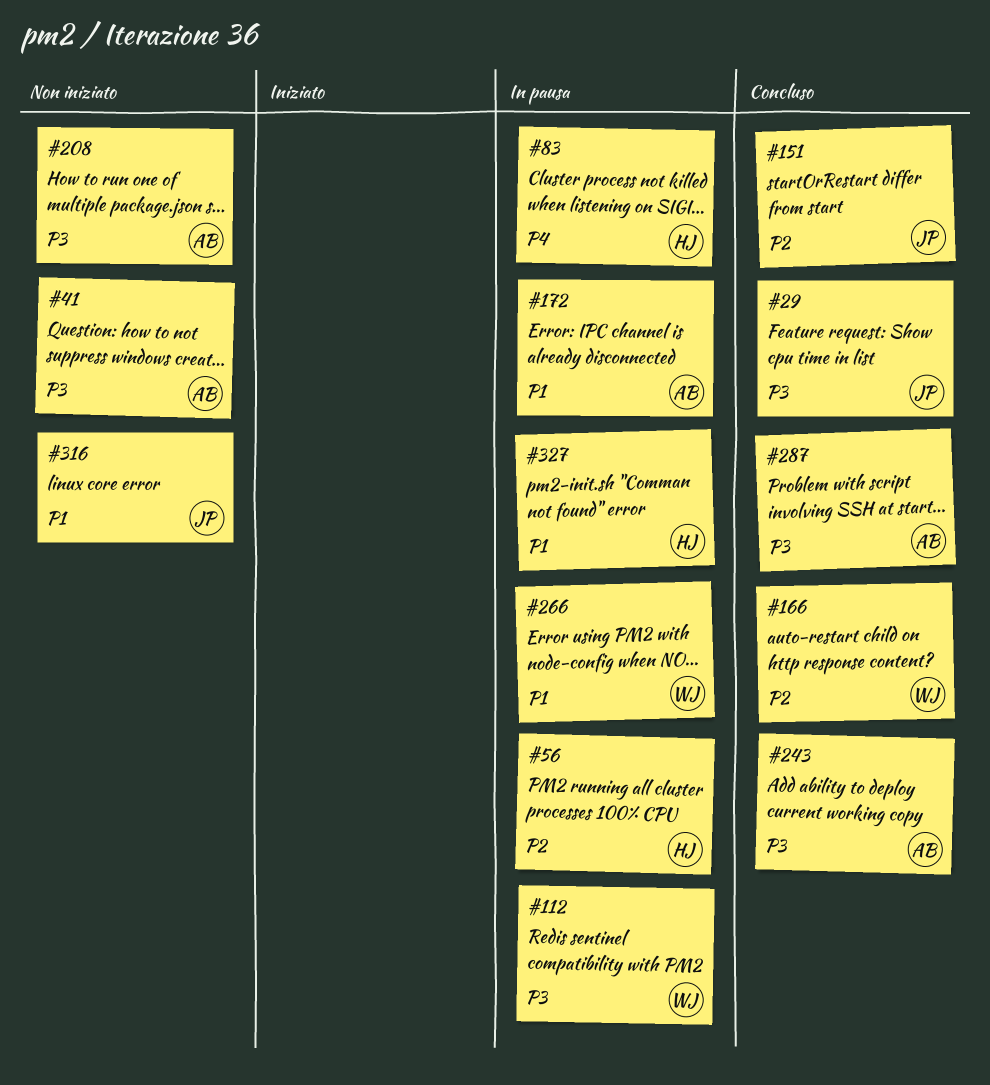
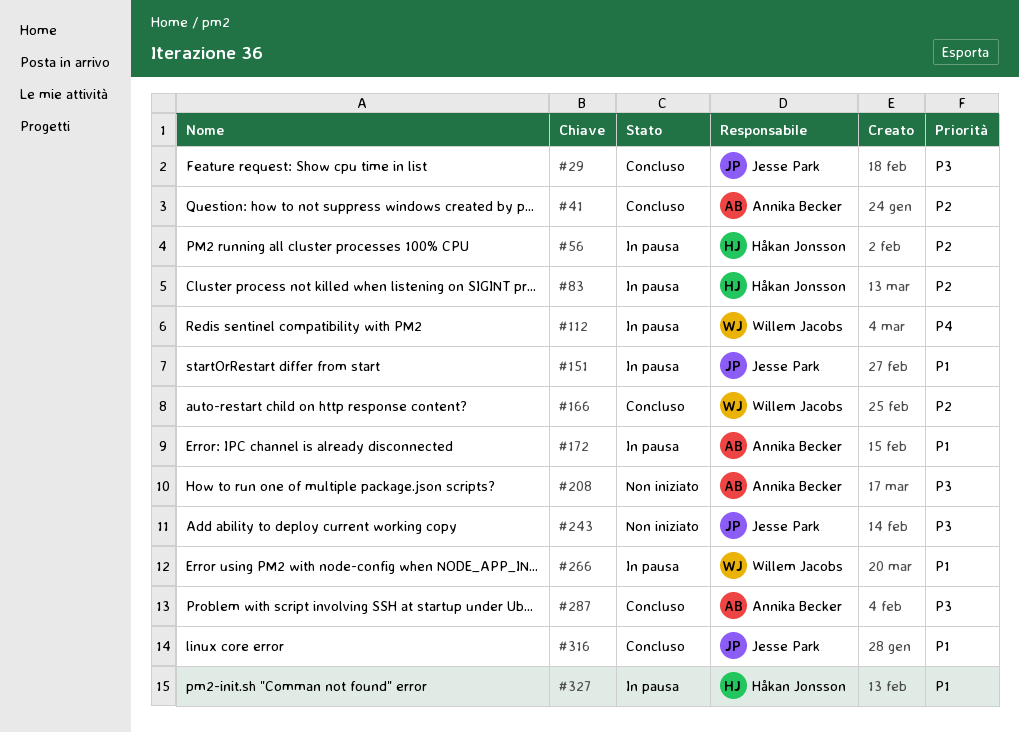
#41, status: Non iniziato -> Concluso
#41, priority: P3 -> P2
#83, priority: P4 -> P2
#112, priority: P3 -> P4
#151, status: Concluso -> In pausa
#151, priority: P2 -> P1
#243, status: Concluso -> Non iniziato
#243, owner: Annika Becker -> Jesse Park
#316, status: Non iniziato -> Concluso

